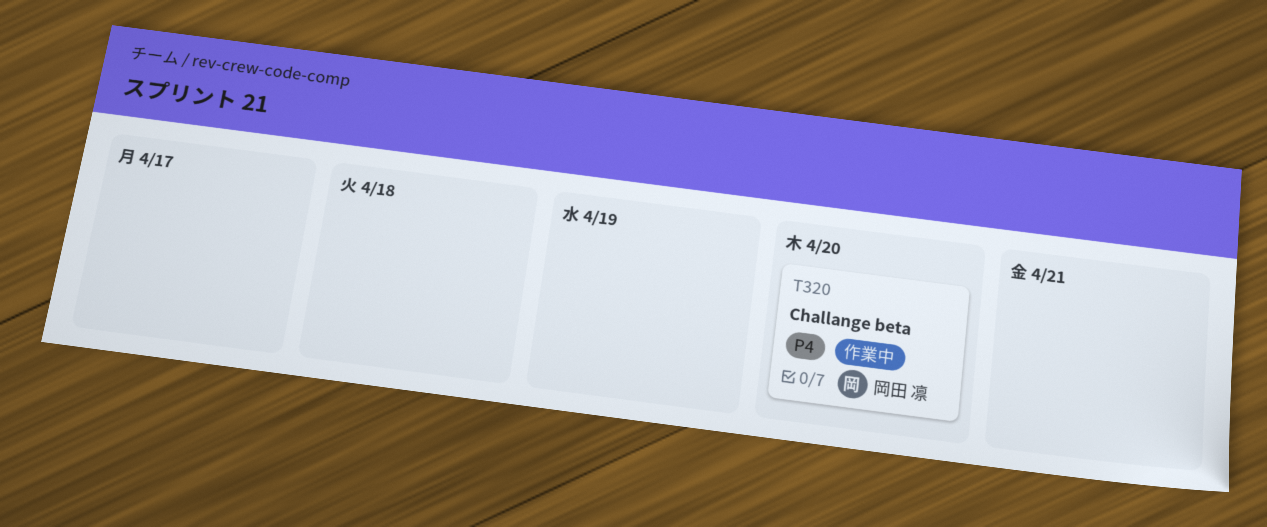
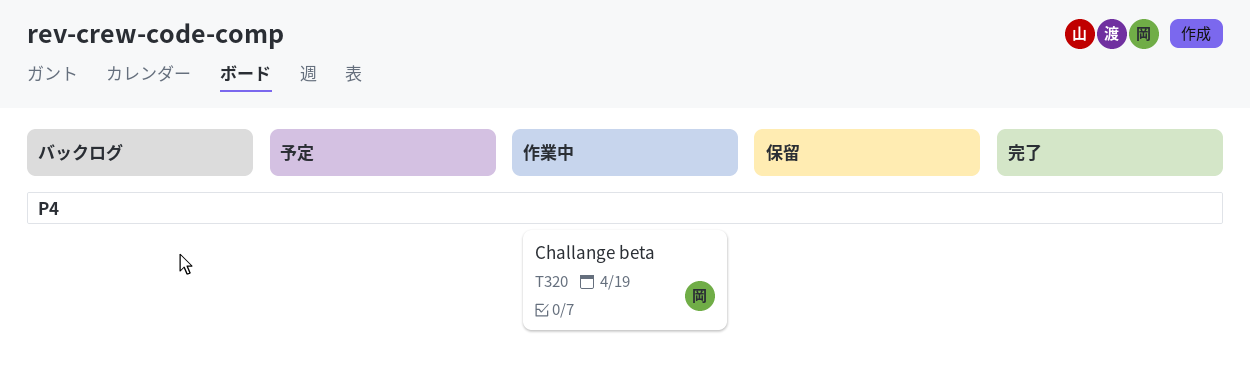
T320, day: Apr 20 -> Apr 19

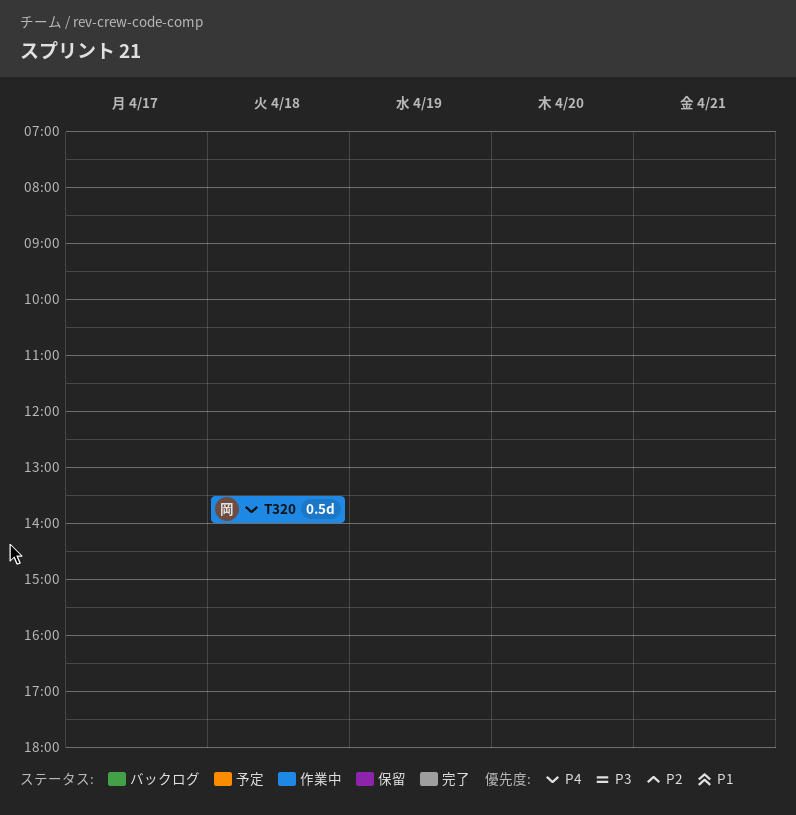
T320, day: Apr 19 -> Apr 18

